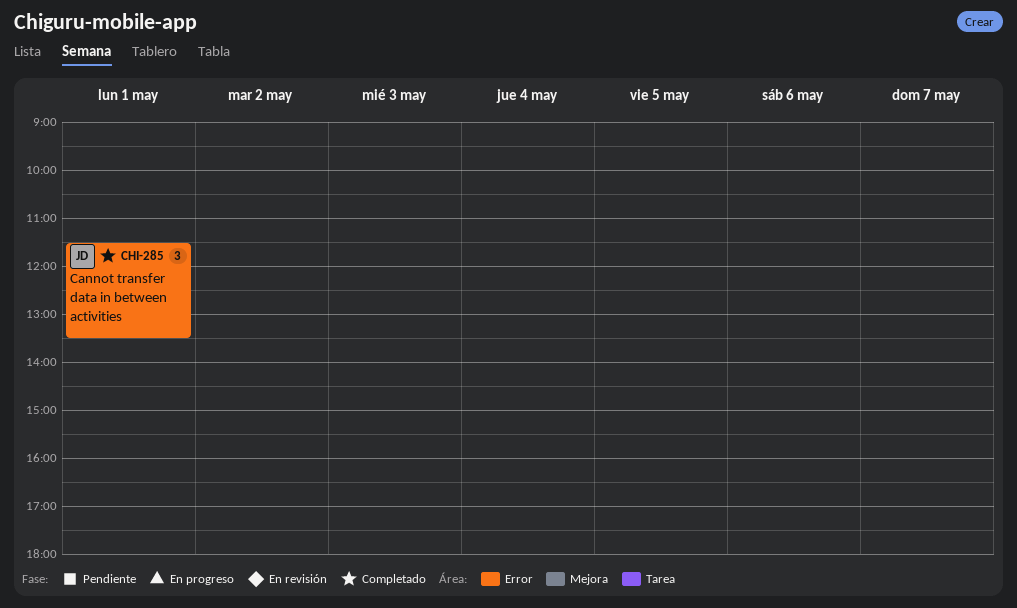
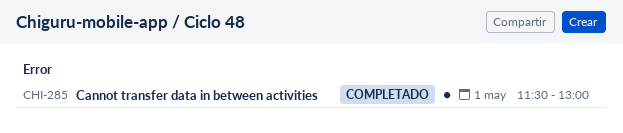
CHI-285, estimate: 3 -> 1
CHI-285, ends: 13:30 -> 13:00

